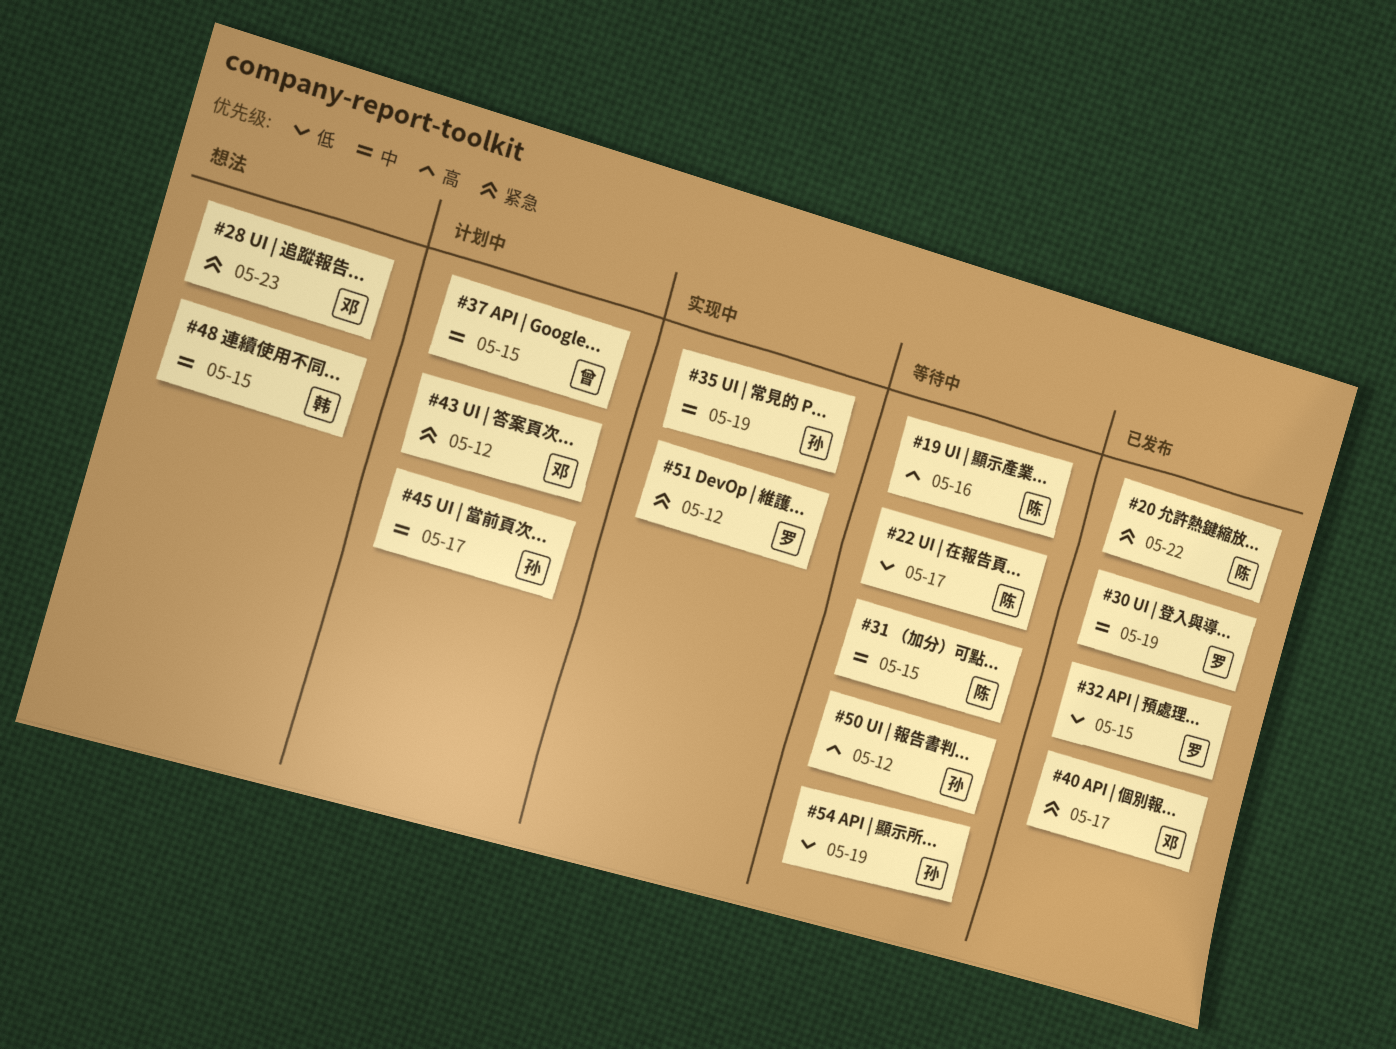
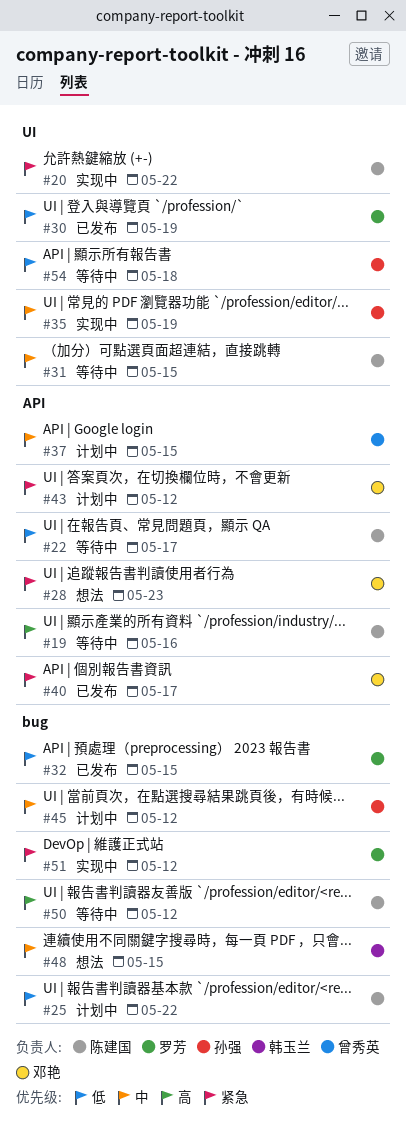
#20, status: 已发布 -> 实现中
#25: none -> present
#30, priority: 中 -> 低
#45, due: May 17 -> May 12
#50, owner: 孙强 -> 陈建国
#54, due: May 19 -> May 18

